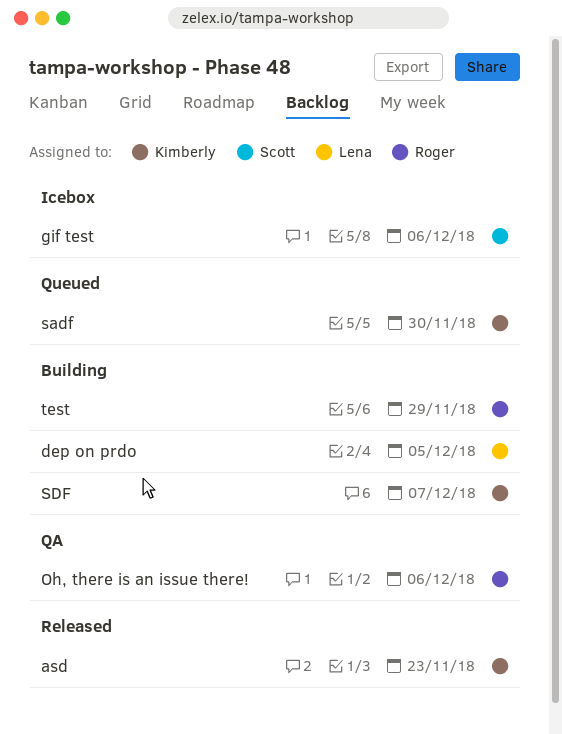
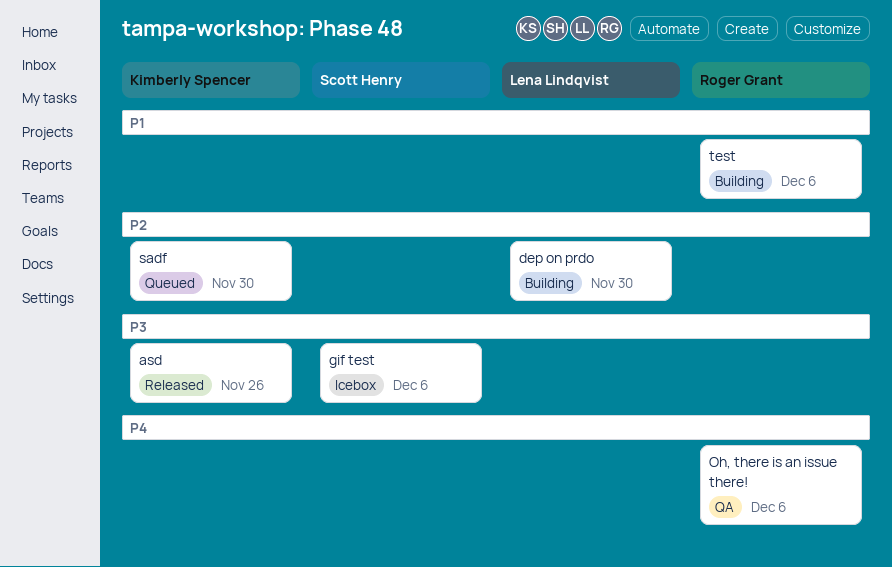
asd, due: Nov 23 -> Nov 26
dep on prdo, due: Dec 5 -> Nov 30
SDF: present -> none
test, due: Nov 29 -> Dec 6

